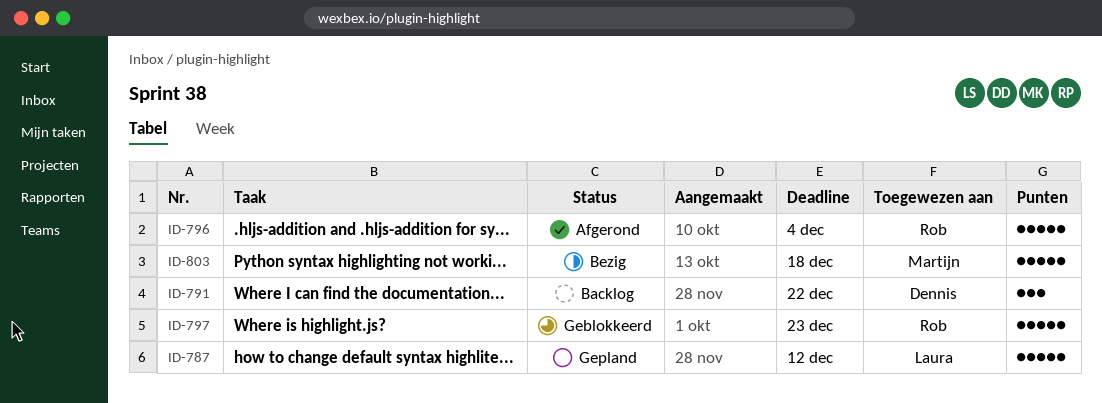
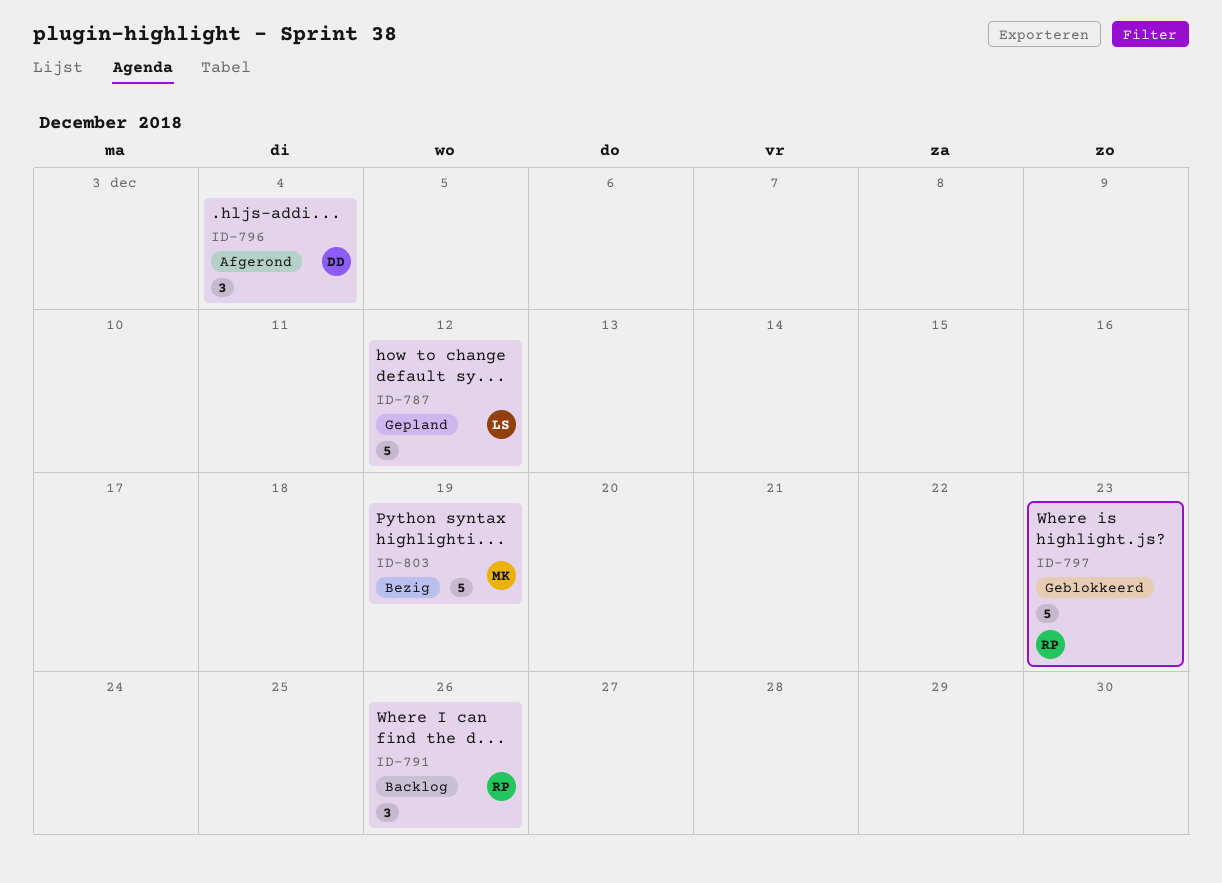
ID-791, owner: Dennis -> Rob
ID-791, due: Dec 22 -> Dec 26
ID-796, owner: Rob -> Dennis
ID-796, estimate: 5 -> 3
ID-803, due: Dec 18 -> Dec 19

